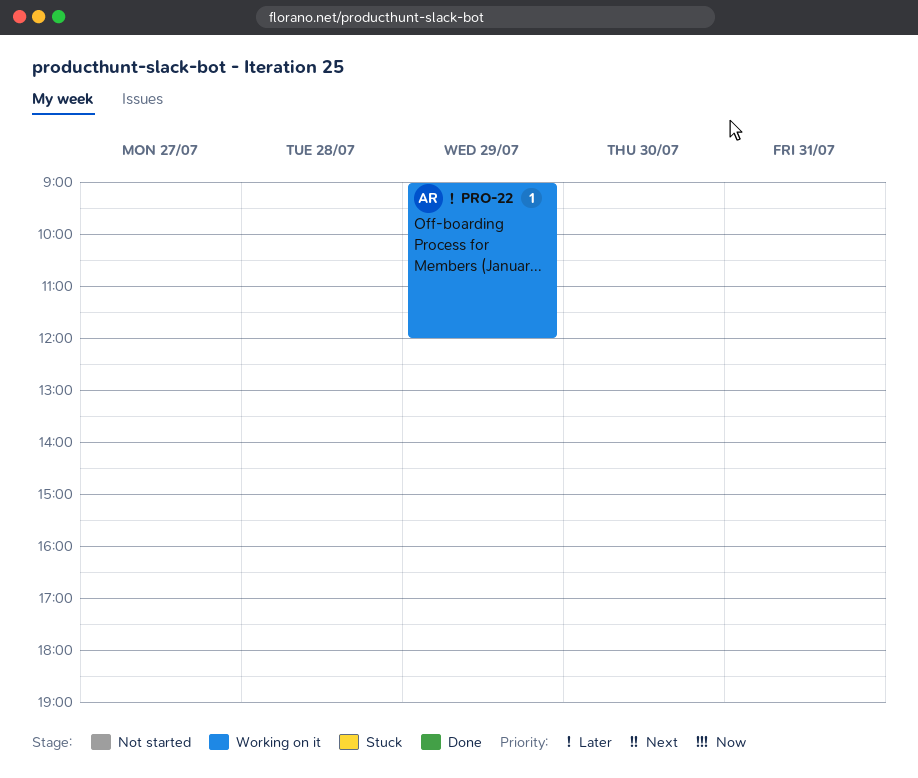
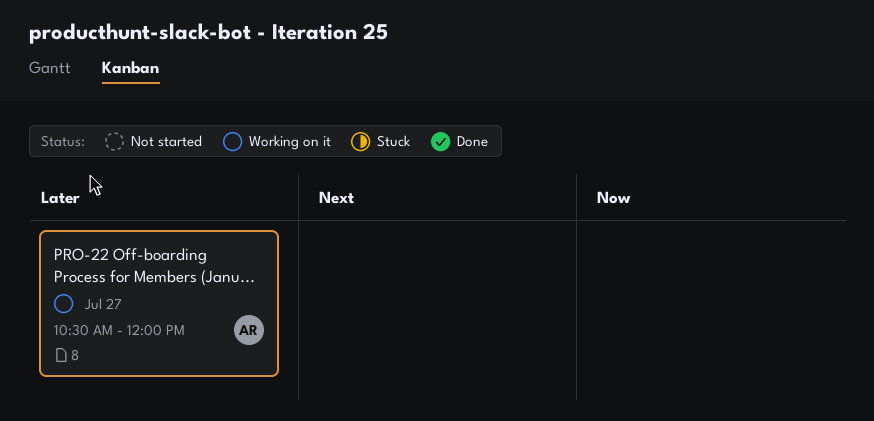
PRO-22, day: Jul 29 -> Jul 27
PRO-22, begins: 09:00 -> 10:30

